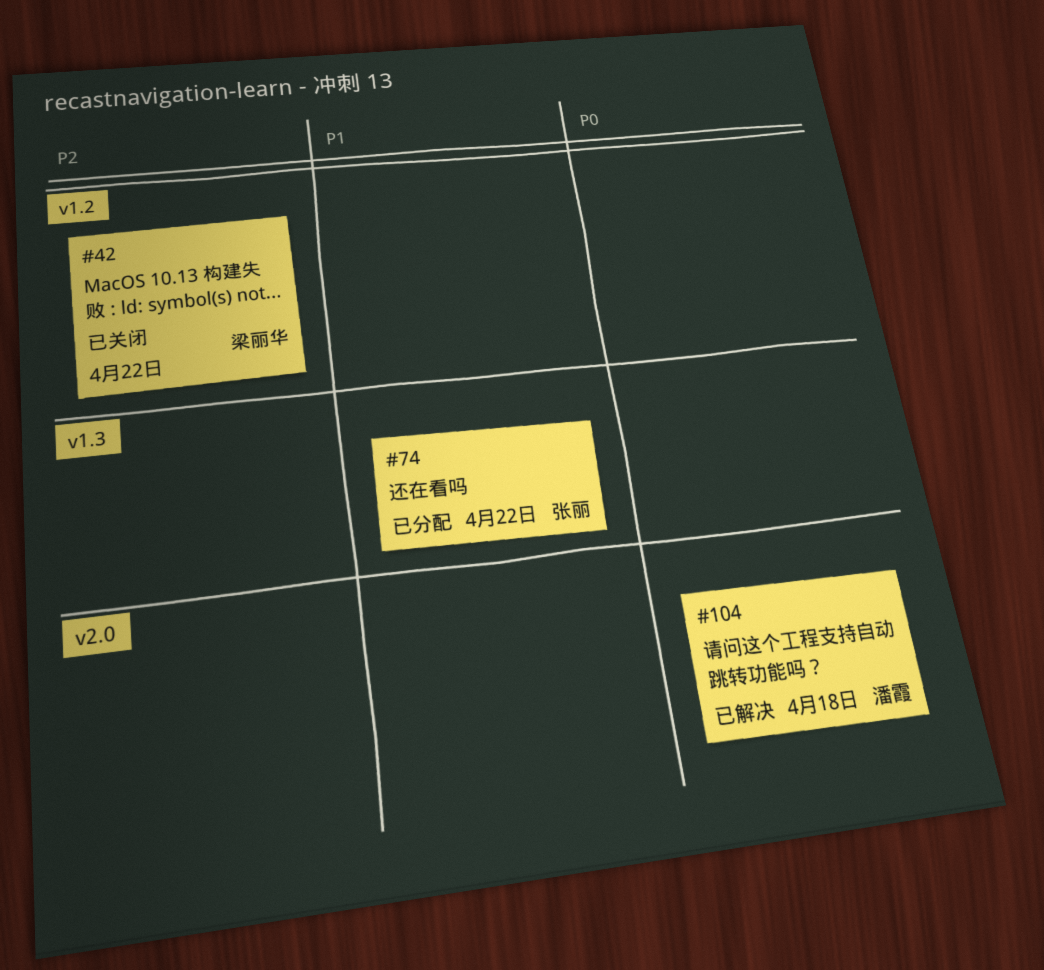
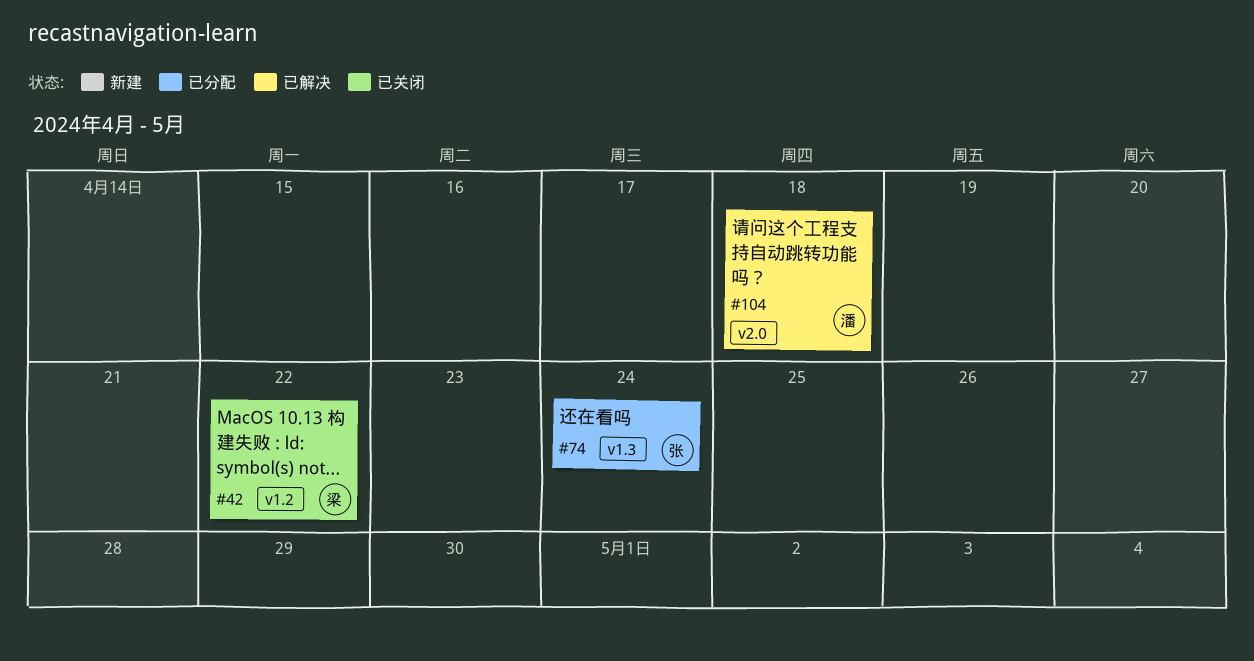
#74, due: Apr 22 -> Apr 24

